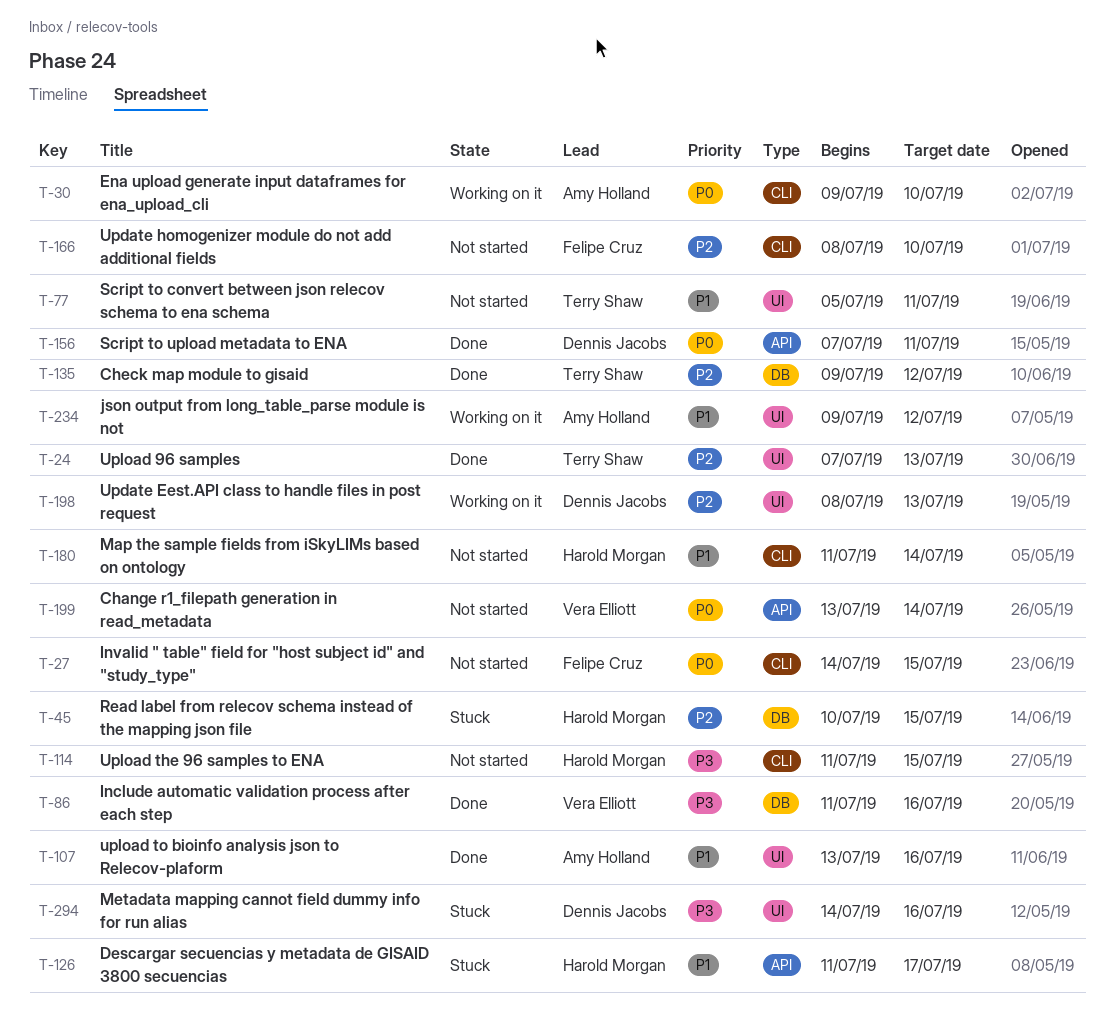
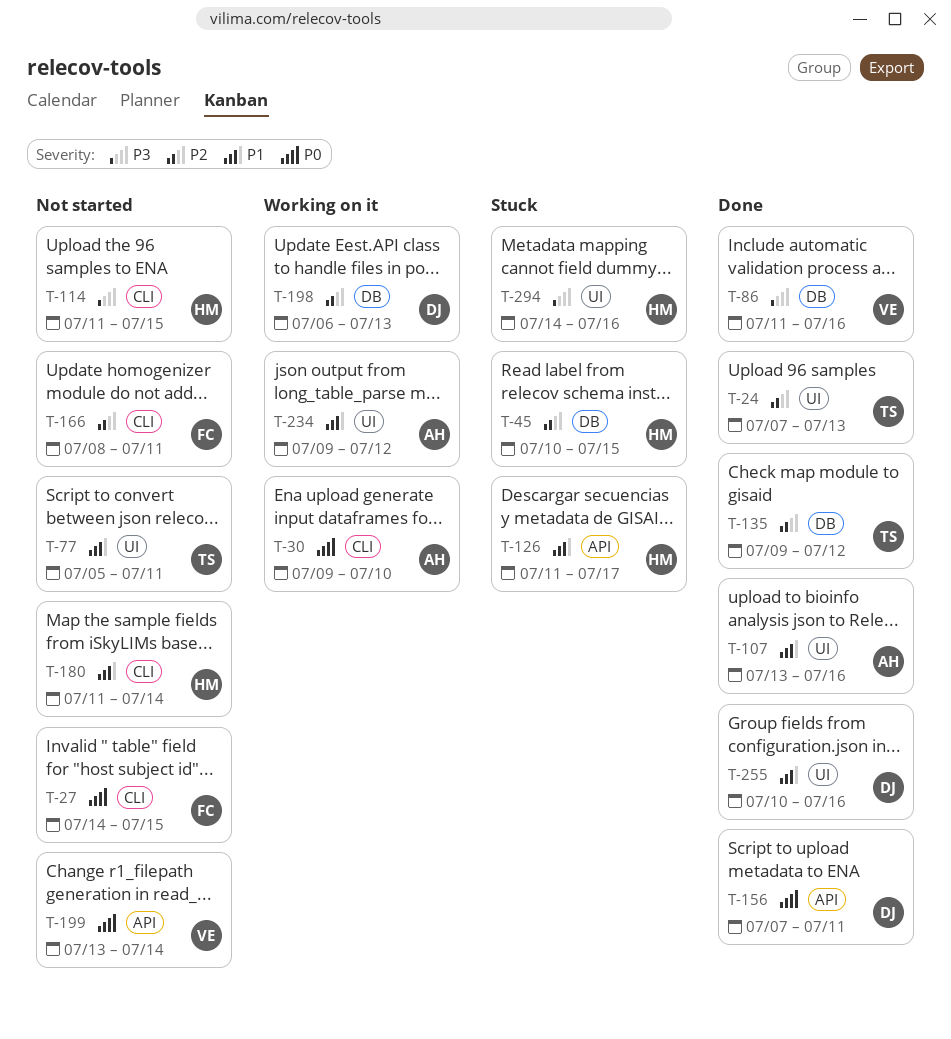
T-166, due: Jul 10 -> Jul 11
T-198, label: UI -> DB
T-198, start: Jul 8 -> Jul 6
T-255: none -> present
T-294, owner: Dennis Jacobs -> Harold Morgan

